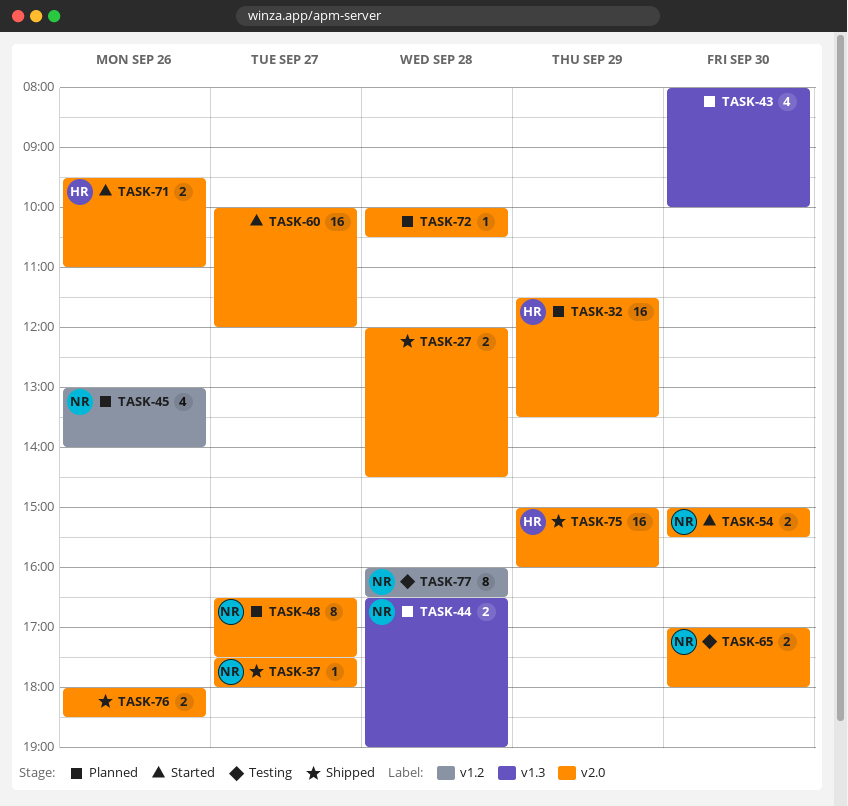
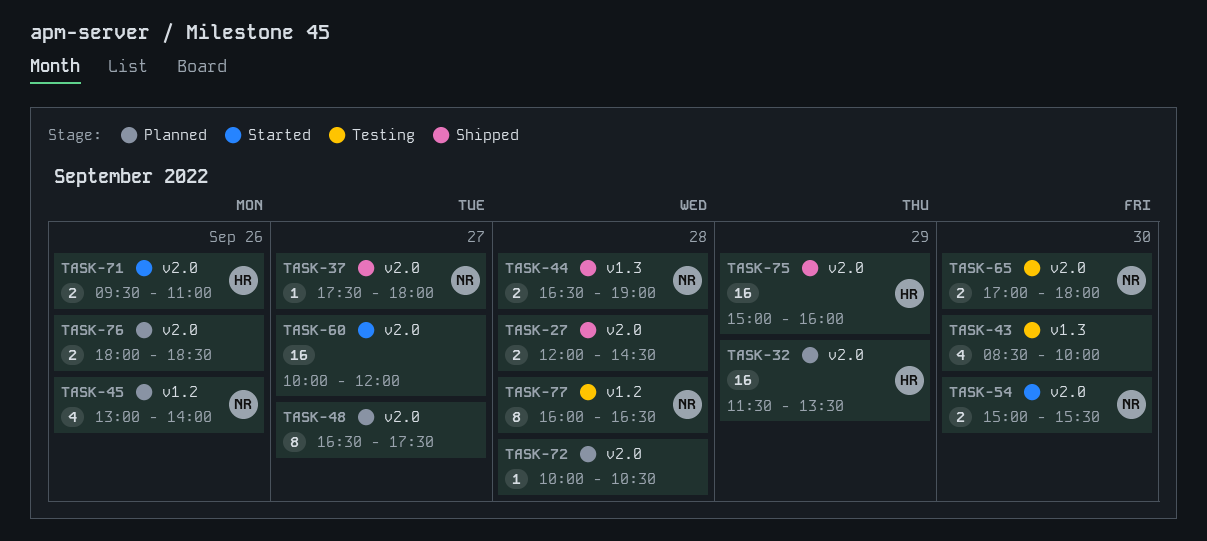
TASK-43, status: Planned -> Testing
TASK-43, begins: 08:00 -> 08:30
TASK-44, status: Planned -> Shipped
TASK-48, owner: NR -> none
TASK-76, status: Shipped -> Planned

